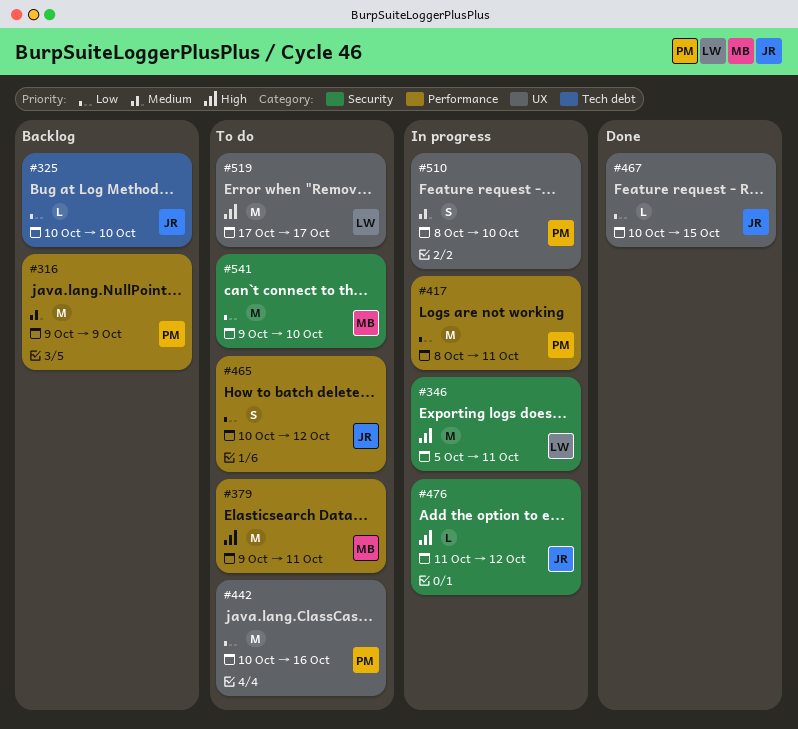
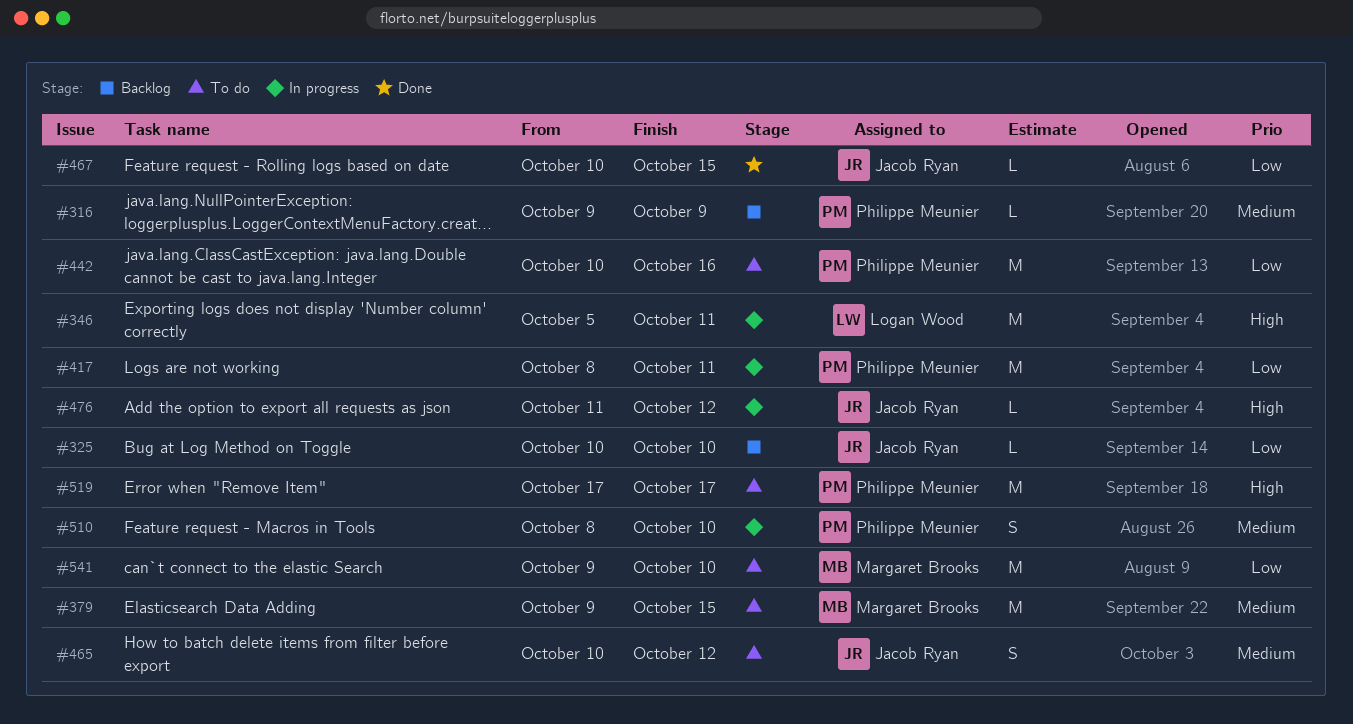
#316, estimate: M -> L
#379, priority: High -> Medium
#379, due: Oct 11 -> Oct 15
#465, priority: Low -> Medium
#519, owner: Logan Wood -> Philippe Meunier

